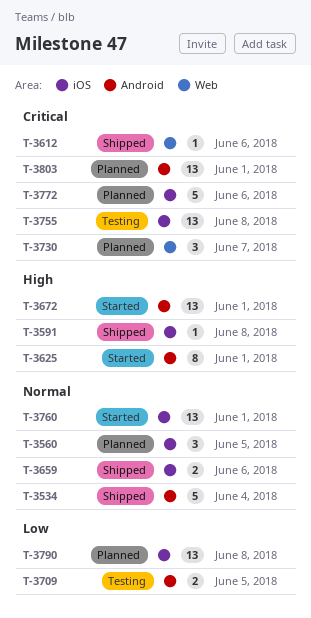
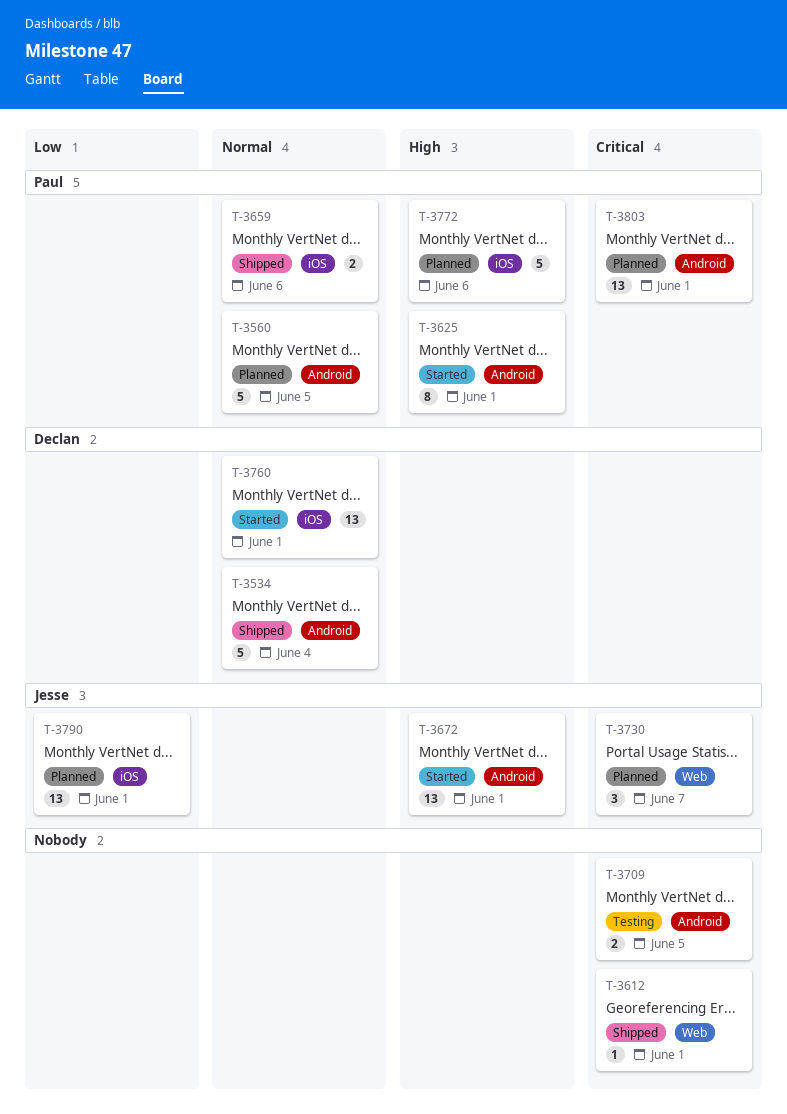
T-3560, label: iOS -> Android
T-3560, estimate: 3 -> 5
T-3591: present -> none
T-3612, due: Jun 6 -> Jun 1
T-3709, priority: Low -> Critical
T-3755: present -> none
T-3772, priority: Critical -> High
T-3790, due: Jun 8 -> Jun 1

